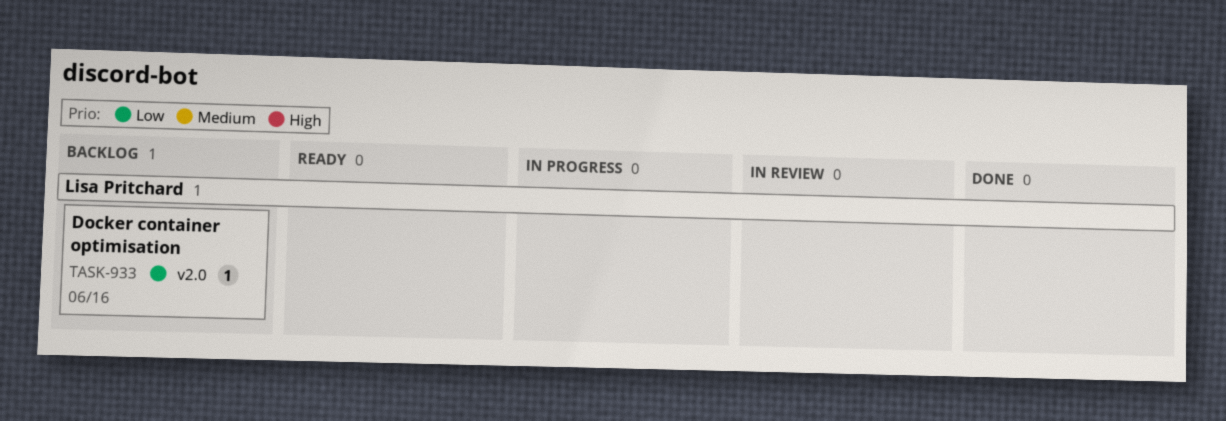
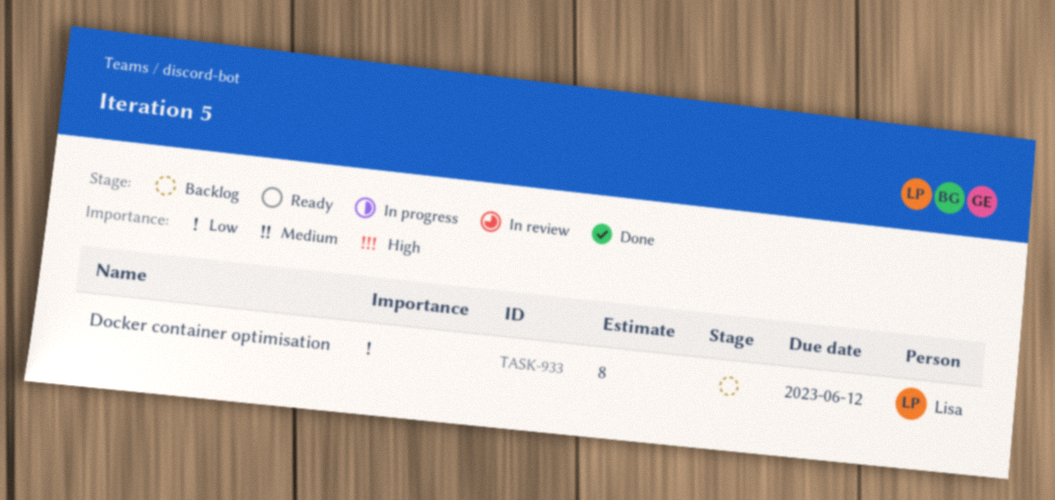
TASK-933, estimate: 1 -> 8
TASK-933, due: Jun 16 -> Jun 12

